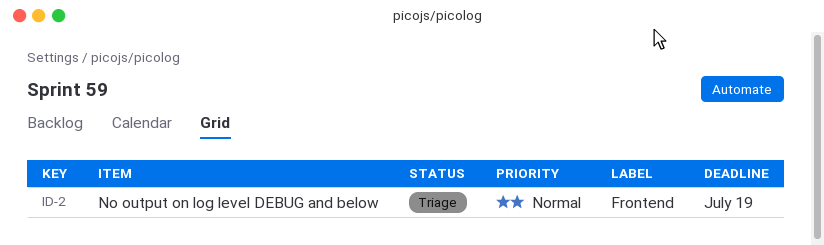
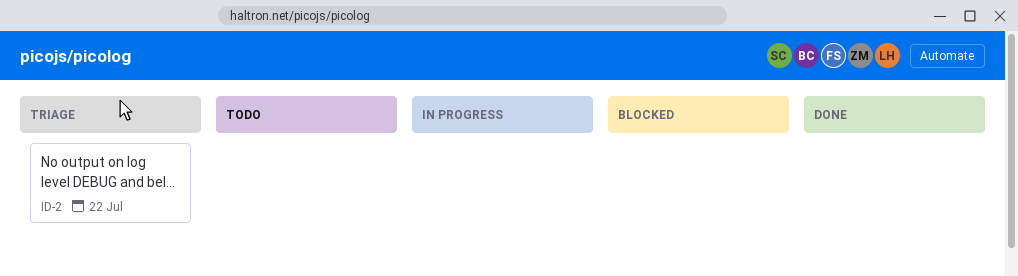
ID-2, due: Jul 19 -> Jul 22

